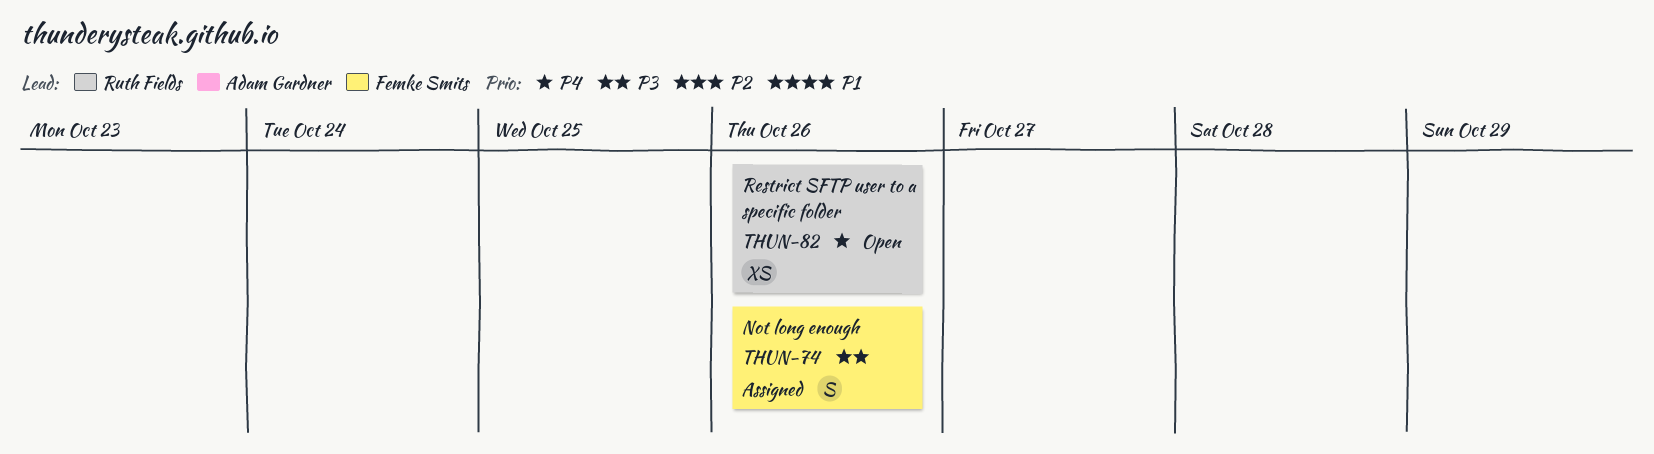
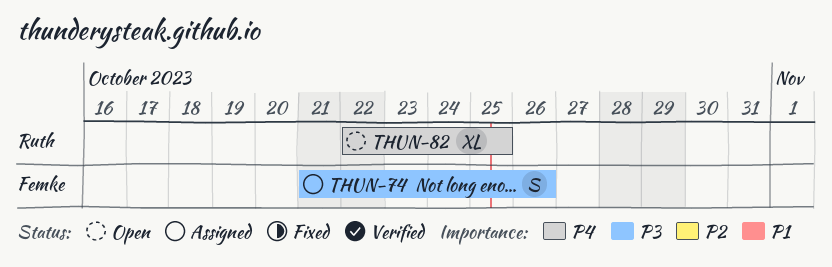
THUN-82, estimate: XS -> XL
THUN-82, due: Oct 26 -> Oct 25

